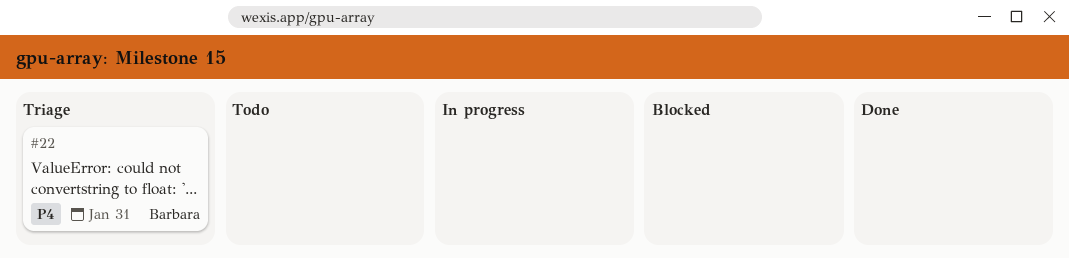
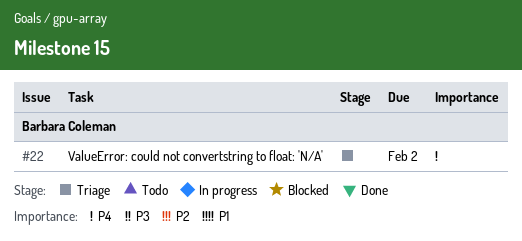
#22, due: Jan 31 -> Feb 2

